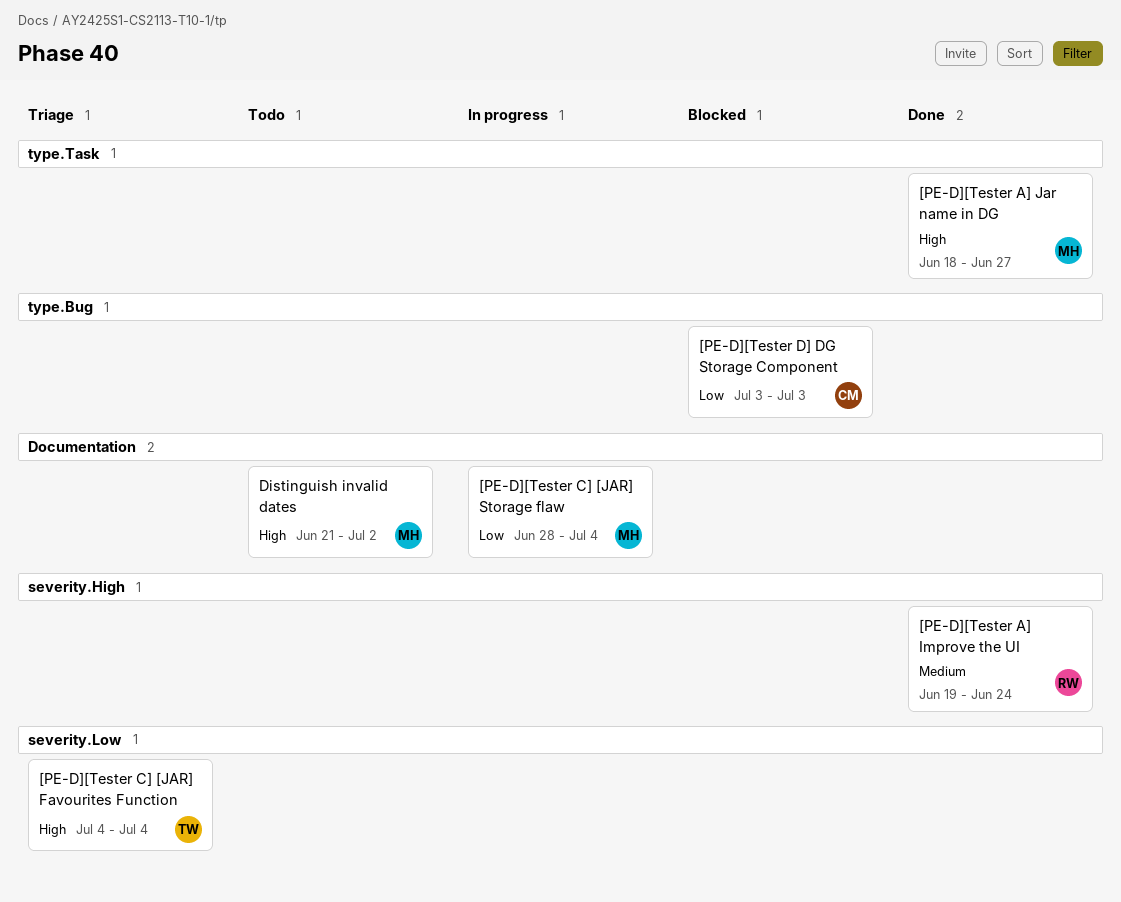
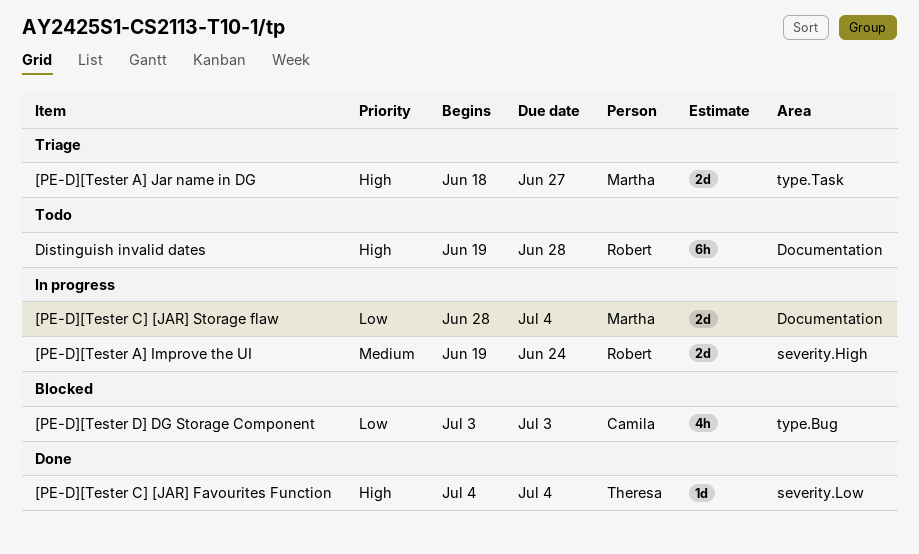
[PE-D][Tester A] Improve the UI, status: Done -> In progress
[PE-D][Tester A] Jar name in DG, status: Done -> Triage
[PE-D][Tester C] [JAR] Favourites Function, status: Triage -> Done
Distinguish invalid dates, owner: Martha -> Robert
Distinguish invalid dates, start: Jun 21 -> Jun 19
Distinguish invalid dates, due: Jul 2 -> Jun 28

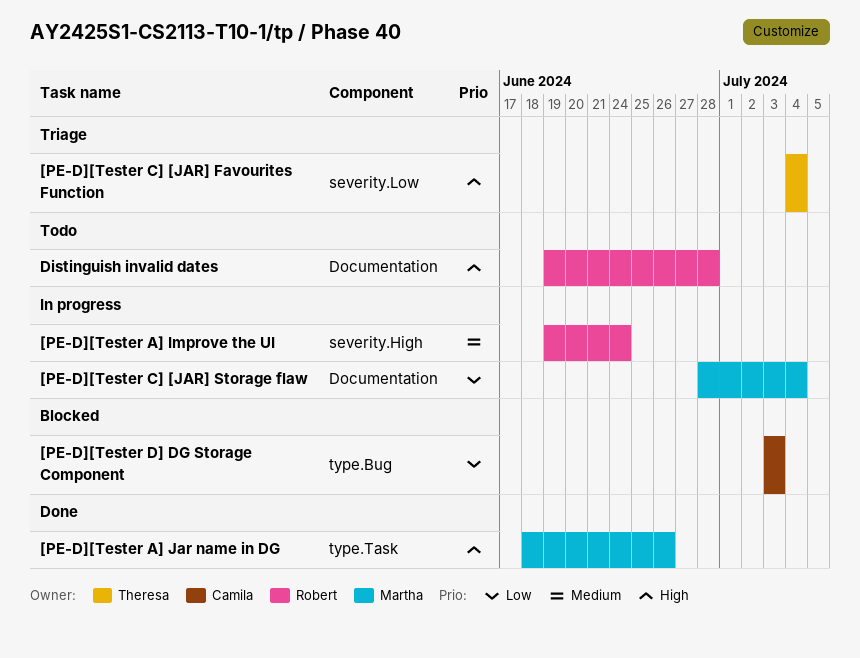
[PE-D][Tester A] Jar name in DG, status: Triage -> Done
[PE-D][Tester A] Jar name in DG, due: Jun 27 -> Jun 26
[PE-D][Tester C] [JAR] Favourites Function, status: Done -> Triage

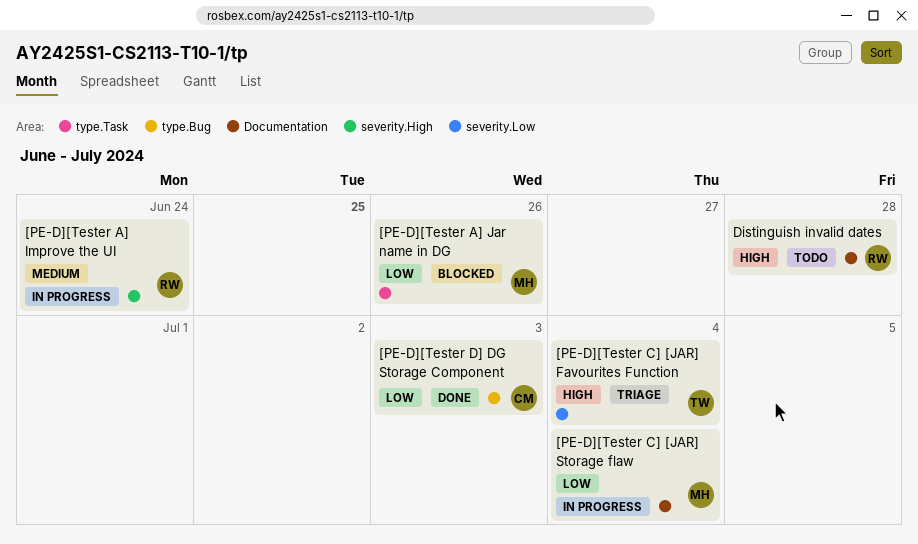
[PE-D][Tester A] Jar name in DG, status: Done -> Blocked
[PE-D][Tester A] Jar name in DG, priority: High -> Low
[PE-D][Tester D] DG Storage Component, status: Blocked -> Done

